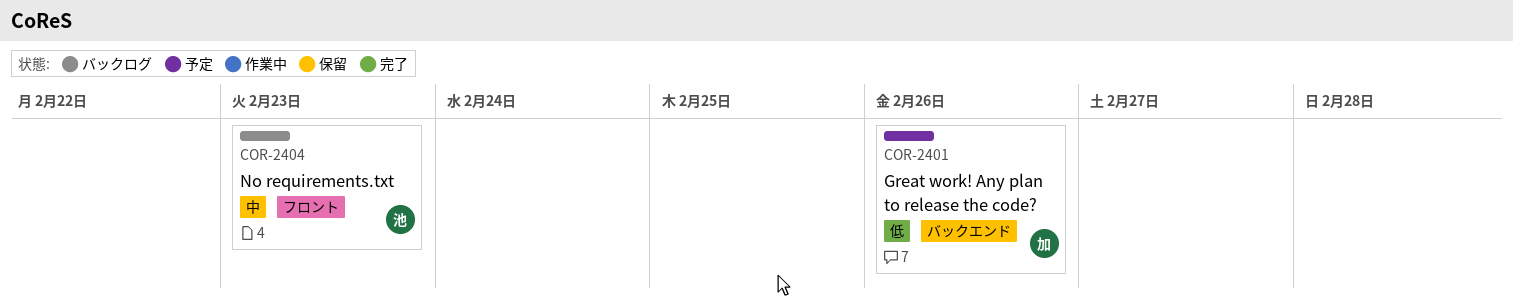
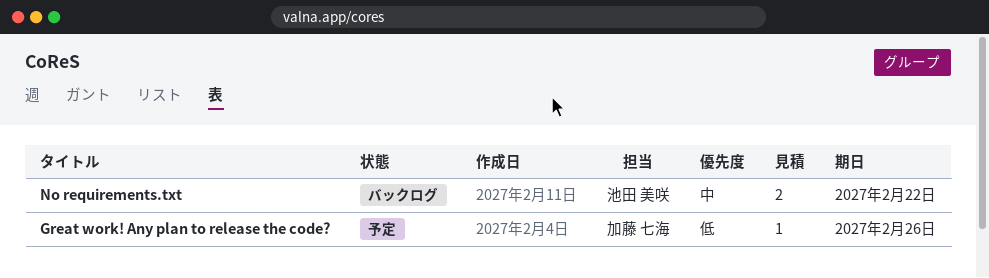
No requirements.txt, due: Feb 23 -> Feb 22

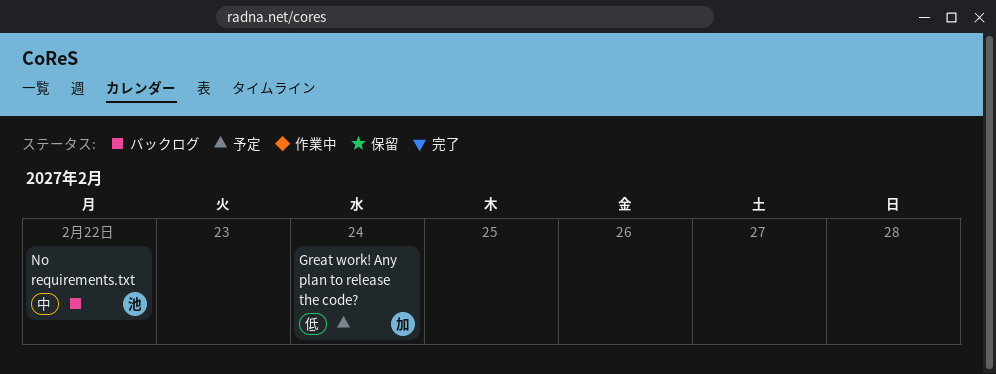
Great work! Any plan to release the code?, due: Feb 26 -> Feb 24

